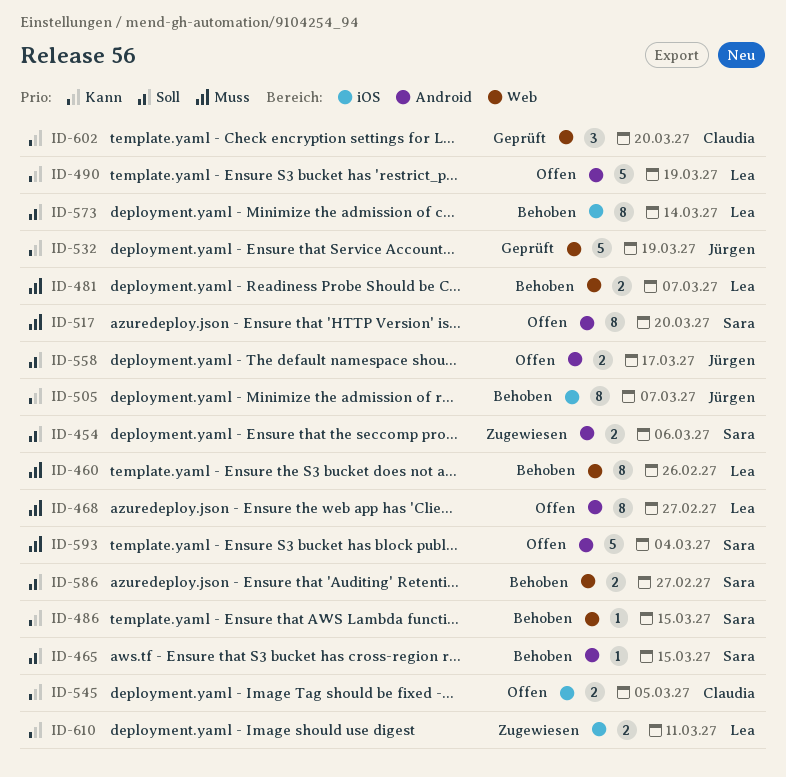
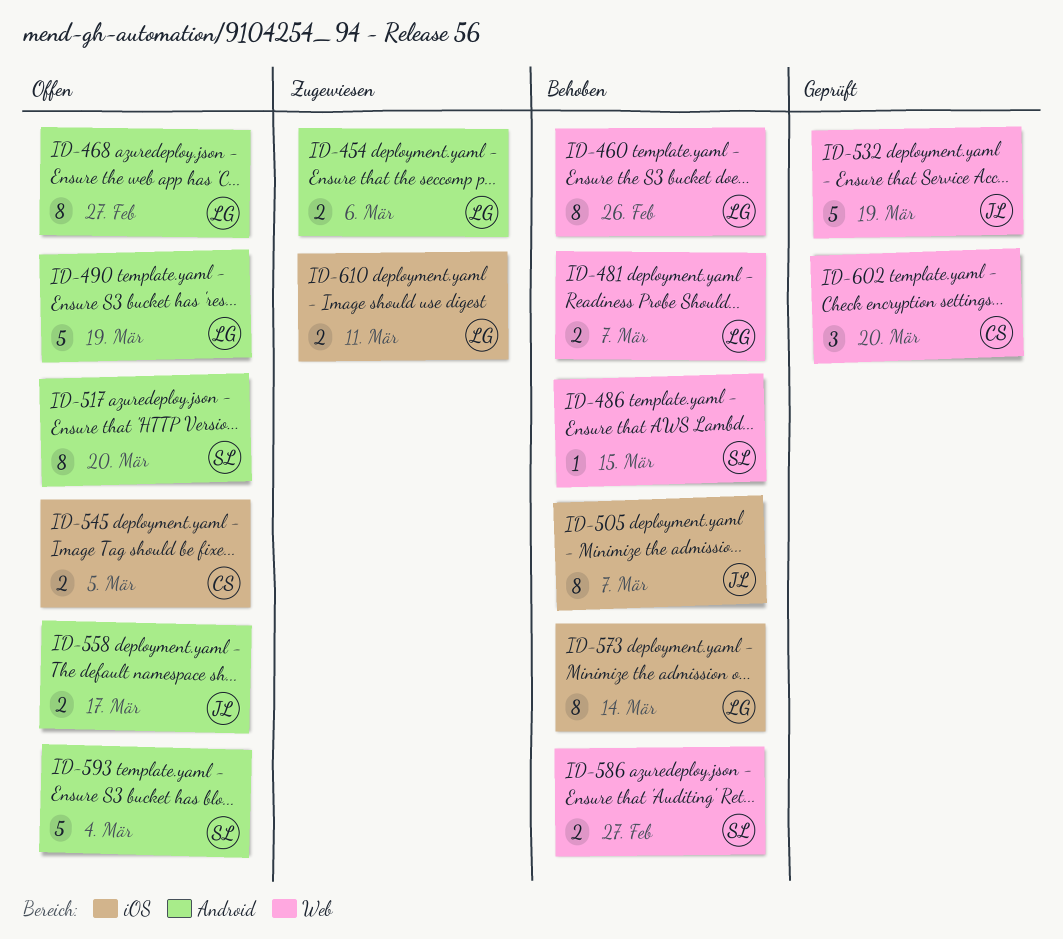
ID-454, owner: Sara -> Lea
ID-465: present -> none

